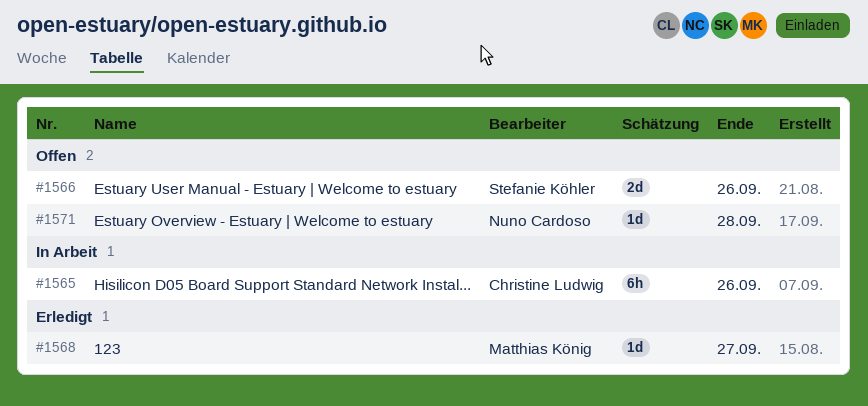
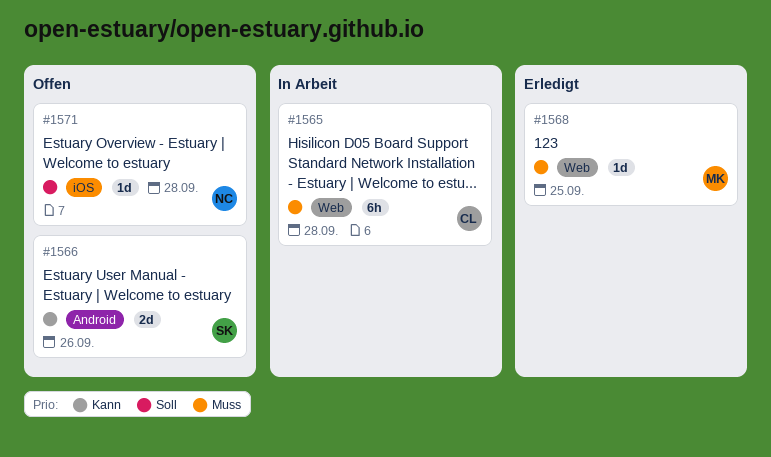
#1565, due: Sep 26 -> Sep 28
#1568, due: Sep 27 -> Sep 25

